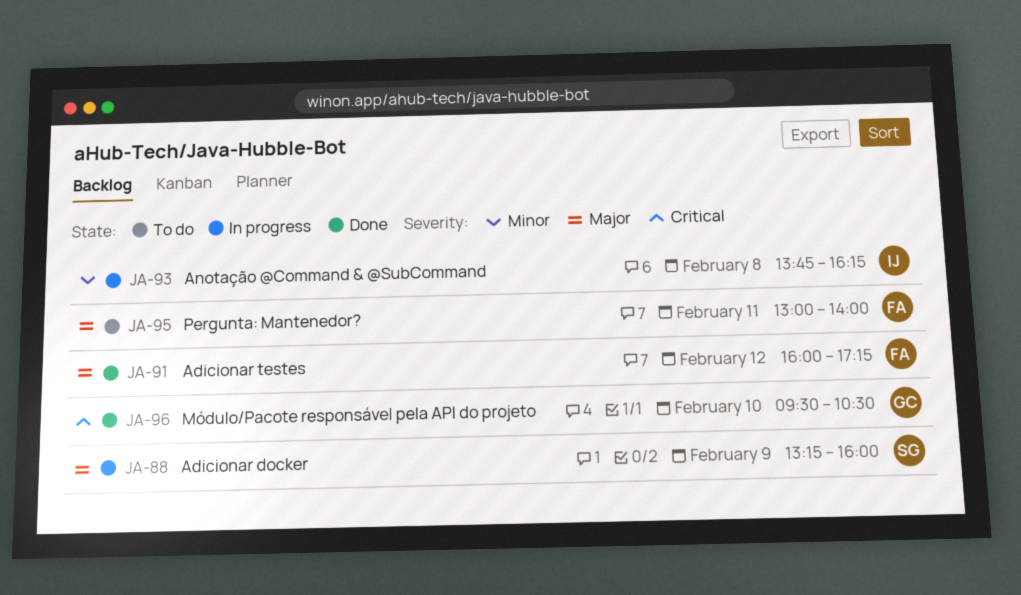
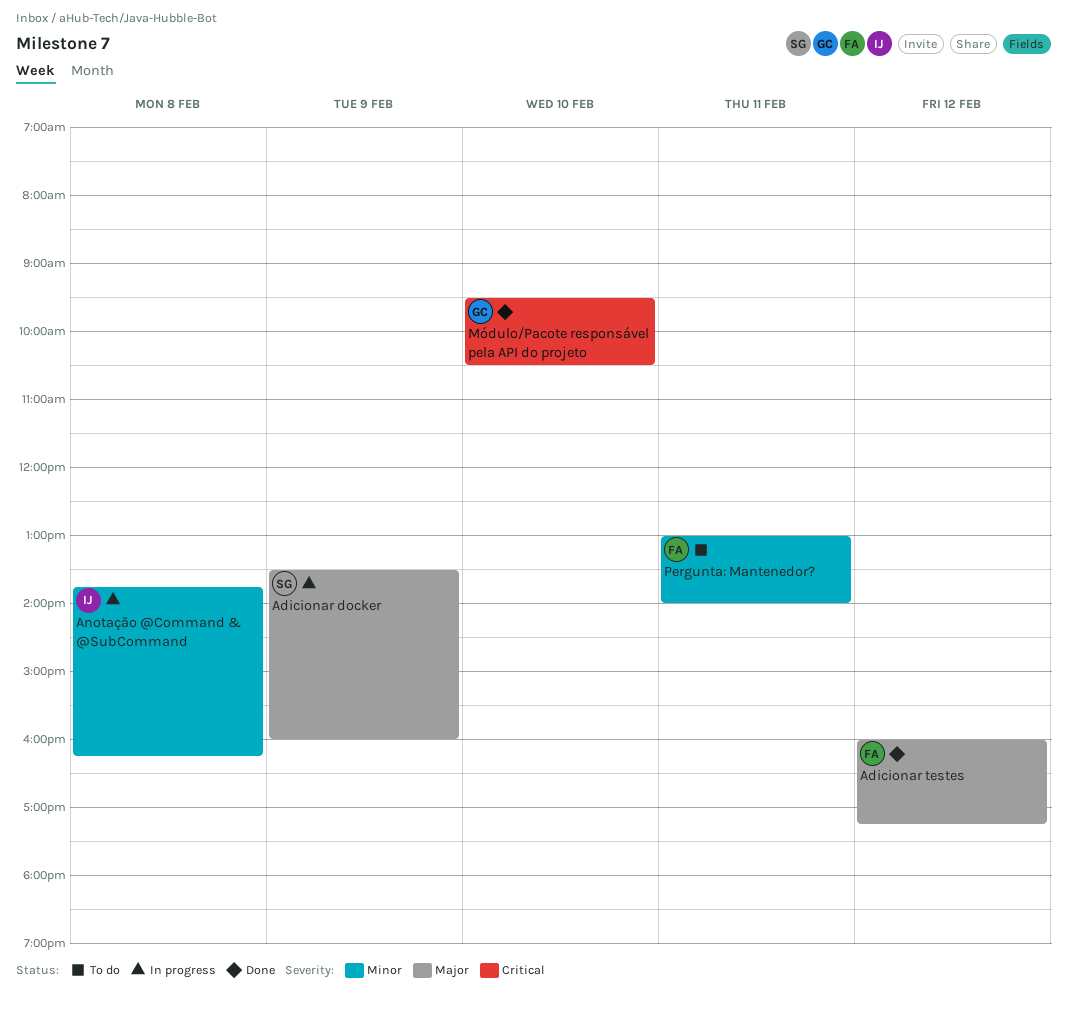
Adicionar docker, begins: 13:15 -> 13:30
Pergunta: Mantenedor?, priority: Major -> Minor

